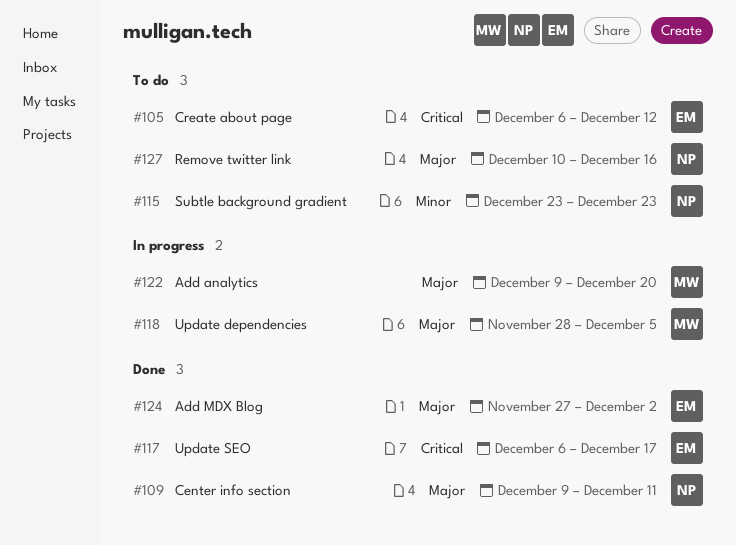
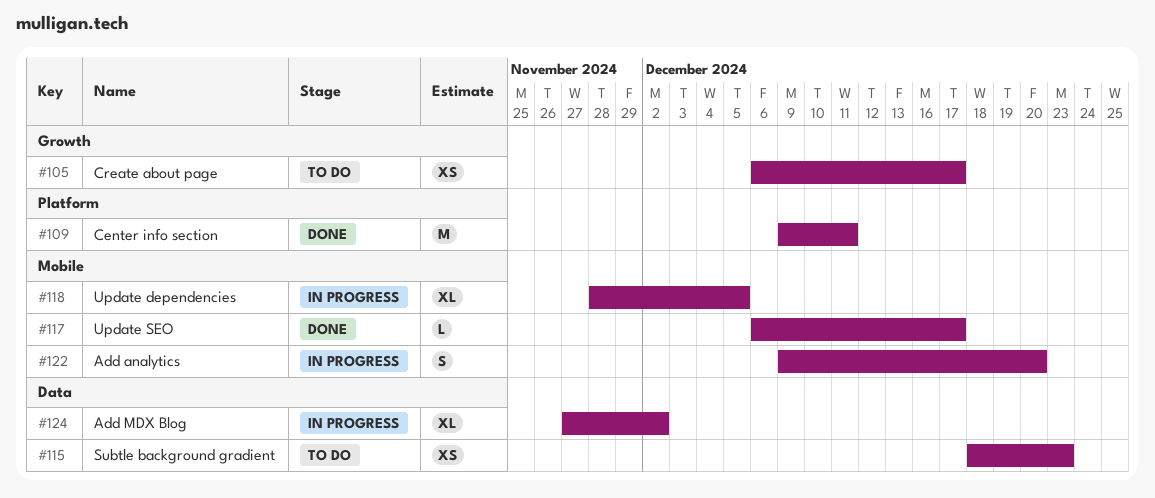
#105, due: Dec 12 -> Dec 17
#115, start: Dec 23 -> Dec 18
#124, status: Done -> In progress
#127: present -> none

